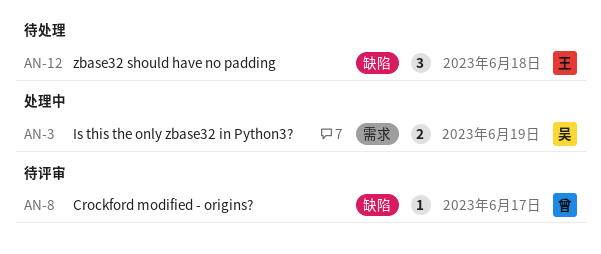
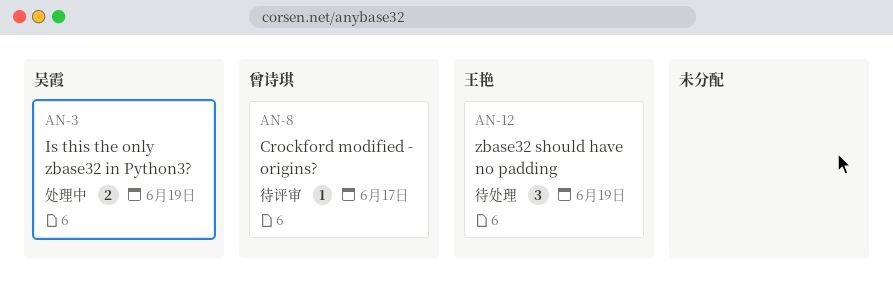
AN-12, due: Jun 18 -> Jun 19

